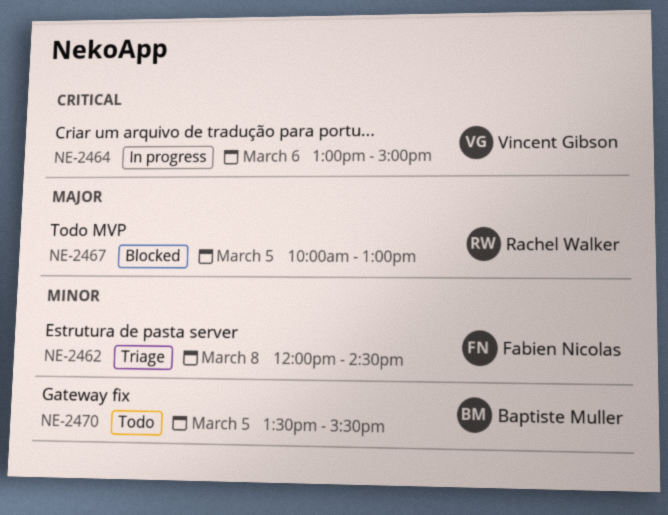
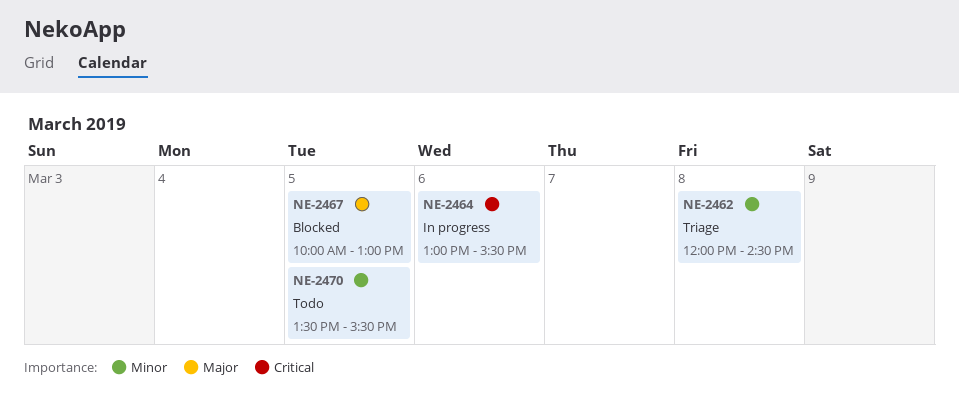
NE-2464, ends: 15:00 -> 15:30

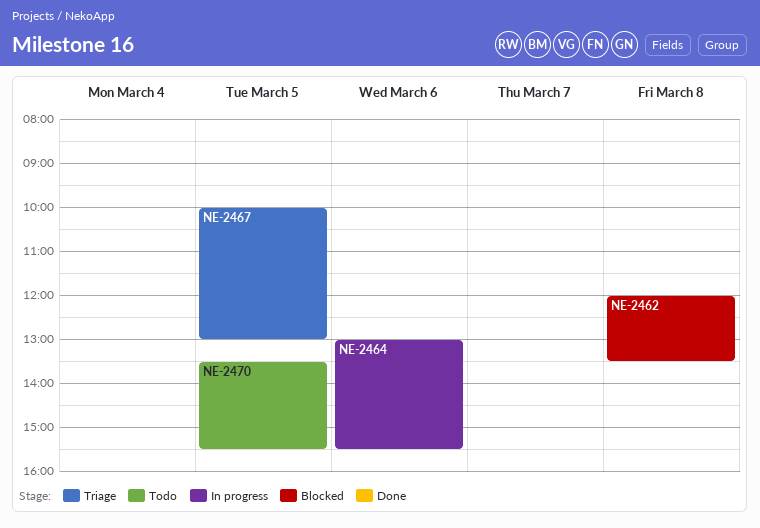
NE-2462, status: Triage -> Blocked
NE-2462, ends: 14:30 -> 13:30
NE-2467, status: Blocked -> Triage

